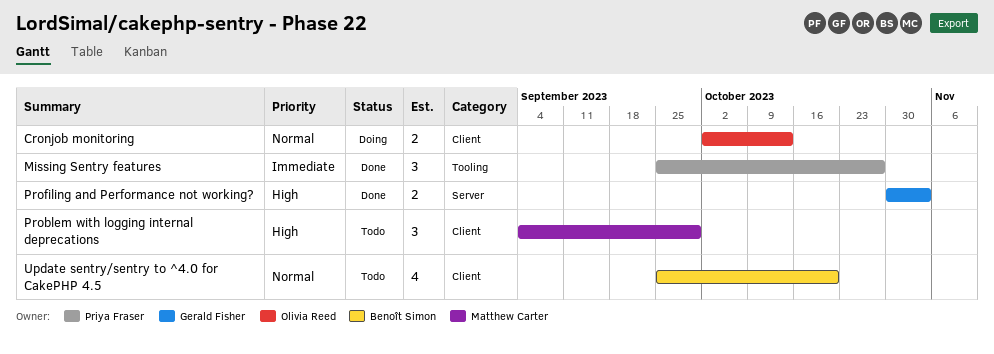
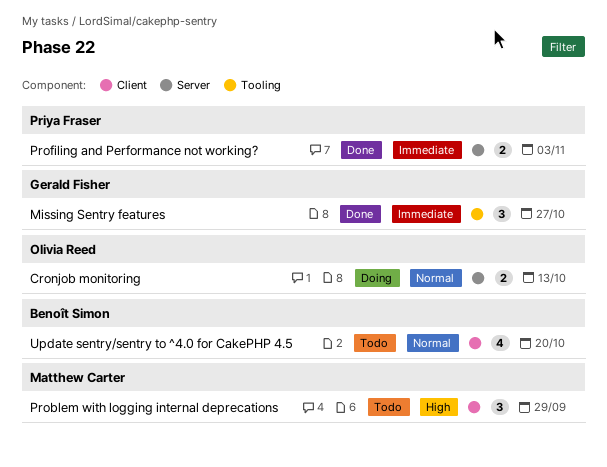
Cronjob monitoring, label: Client -> Server
Missing Sentry features, owner: Priya Fraser -> Gerald Fisher
Profiling and Performance not working?, owner: Gerald Fisher -> Priya Fraser
Profiling and Performance not working?, priority: High -> Immediate

